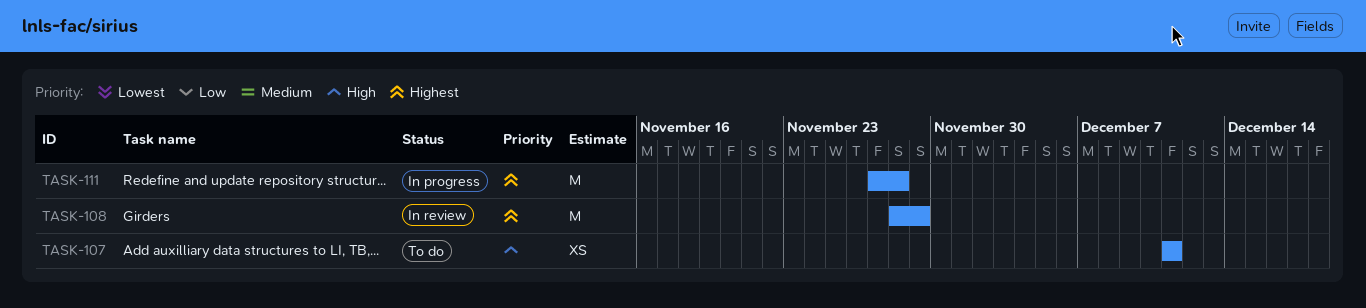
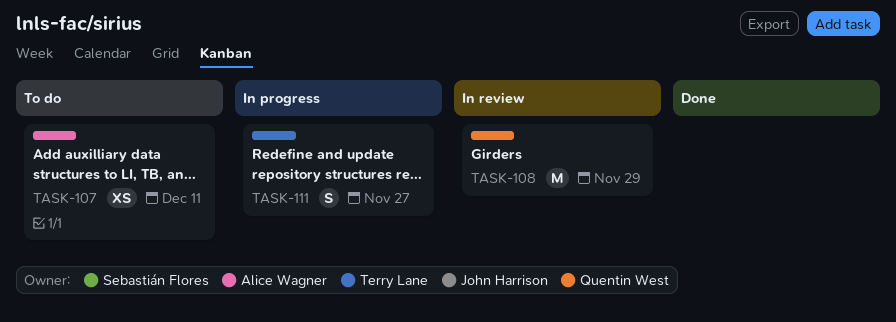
TASK-111, estimate: M -> S
TASK-111, due: Nov 28 -> Nov 27

